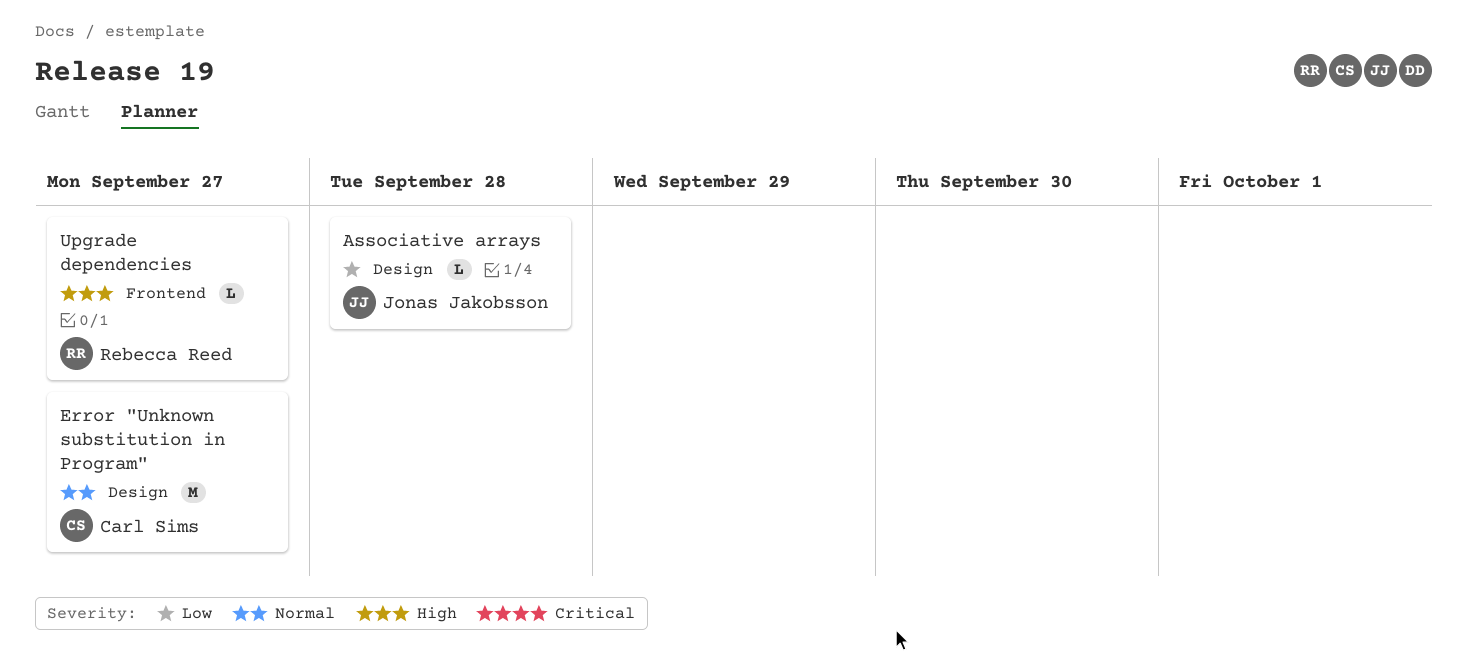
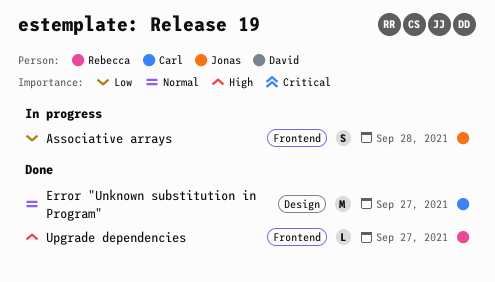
Associative arrays, label: Design -> Frontend
Associative arrays, estimate: L -> S

